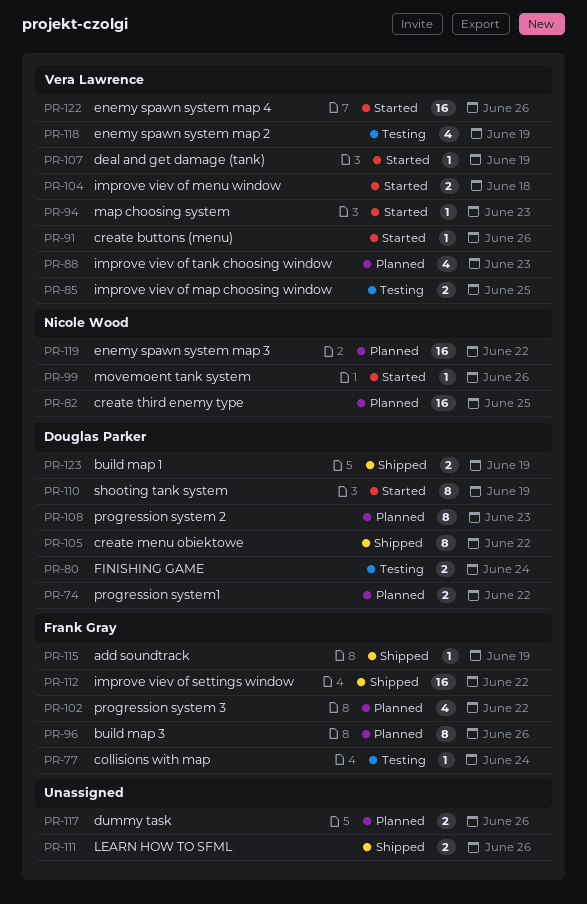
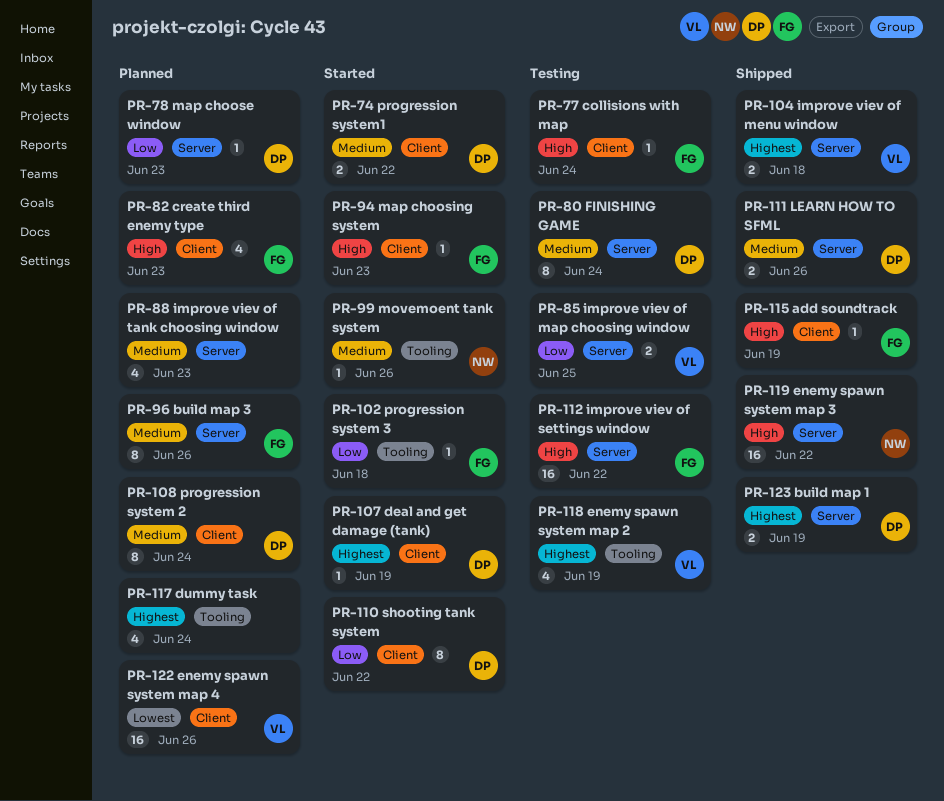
PR-74, status: Planned -> Started
PR-78: none -> present
PR-80, estimate: 2 -> 8
PR-82, owner: Nicole Wood -> Frank Gray
PR-82, estimate: 16 -> 4
PR-82, due: Jun 25 -> Jun 23
PR-88, owner: Vera Lawrence -> none
PR-91: present -> none
PR-94, owner: Vera Lawrence -> Frank Gray
PR-102, status: Planned -> Started
PR-102, estimate: 4 -> 1
PR-102, due: Jun 22 -> Jun 18
PR-104, status: Started -> Shipped
PR-105: present -> none
PR-107, owner: Vera Lawrence -> Douglas Parker
PR-108, due: Jun 23 -> Jun 24
PR-110, due: Jun 19 -> Jun 22
PR-111, owner: none -> Douglas Parker
PR-112, status: Shipped -> Testing
PR-117, estimate: 2 -> 4
PR-117, due: Jun 26 -> Jun 24
PR-119, status: Planned -> Shipped
PR-122, status: Started -> Planned

